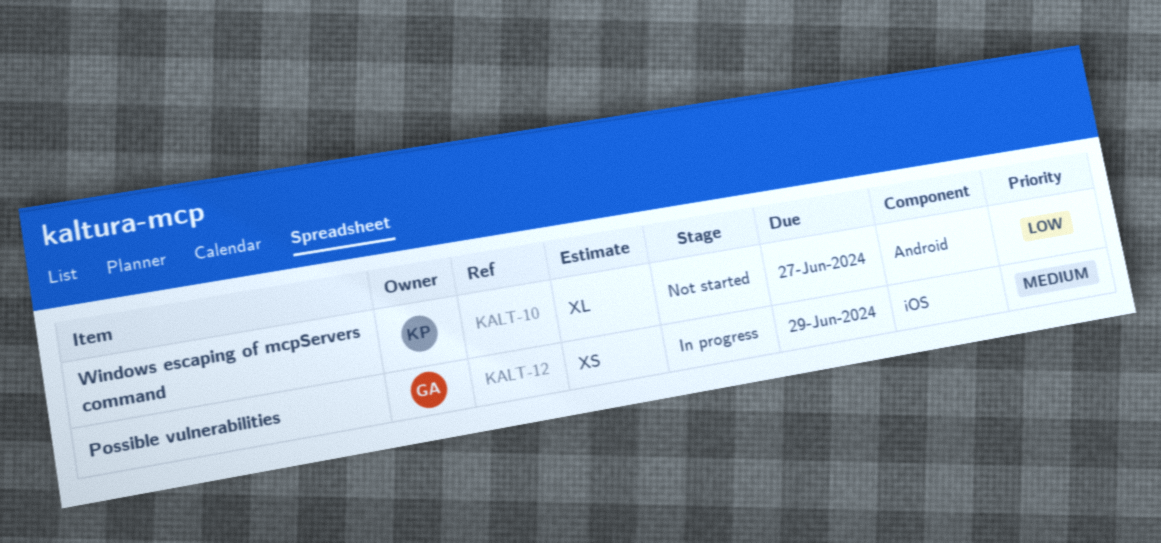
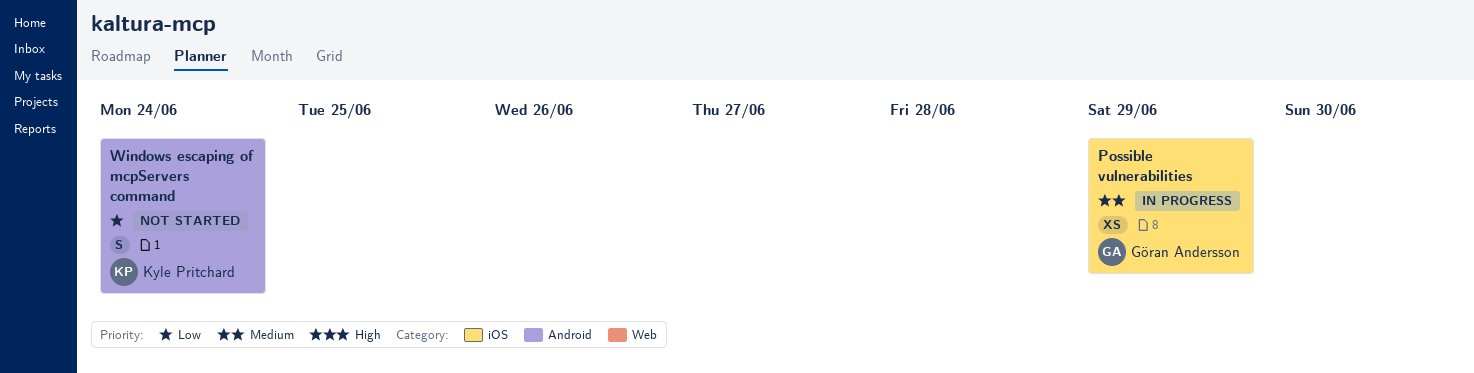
Windows escaping of mcpServers command, estimate: XL -> S
Windows escaping of mcpServers command, due: Jun 27 -> Jun 24

